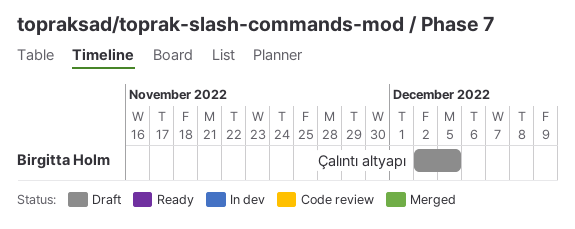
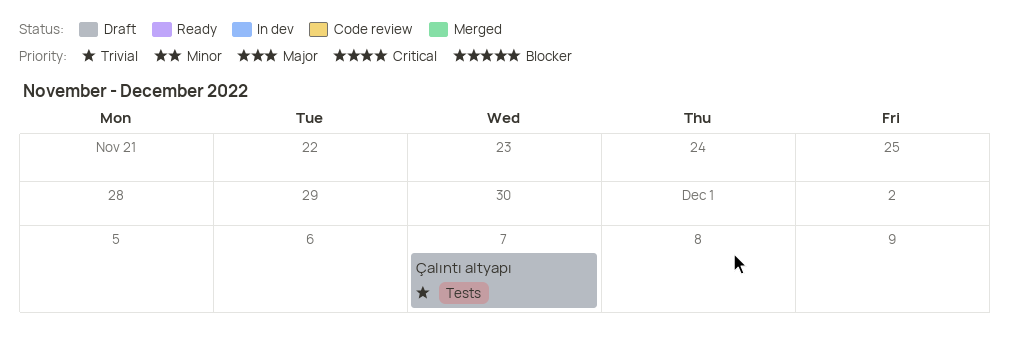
Çalıntı altyapı, due: Dec 5 -> Dec 7

